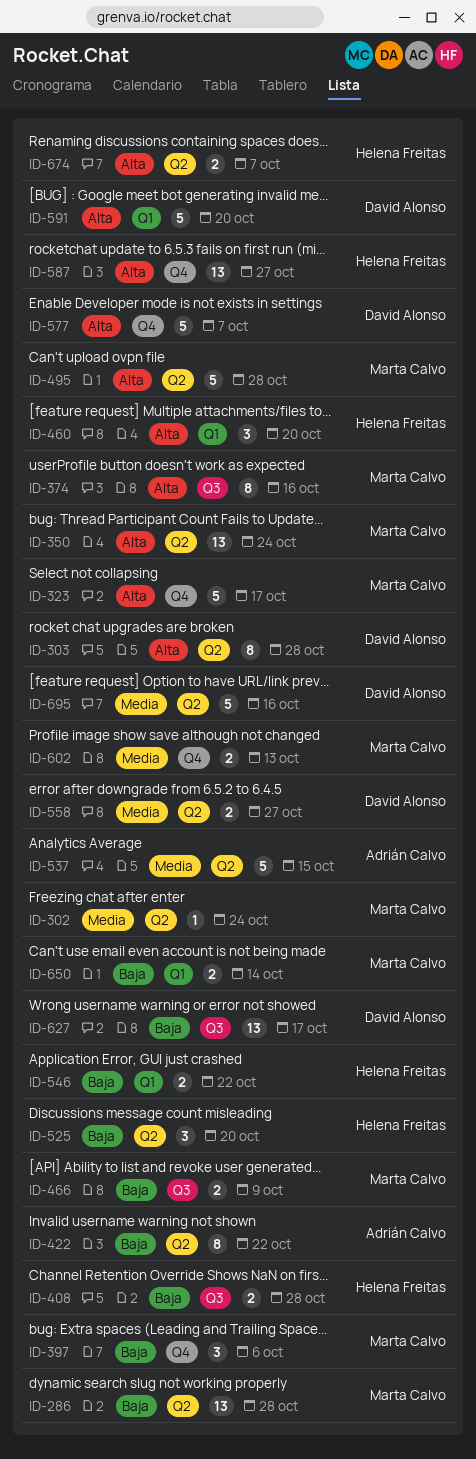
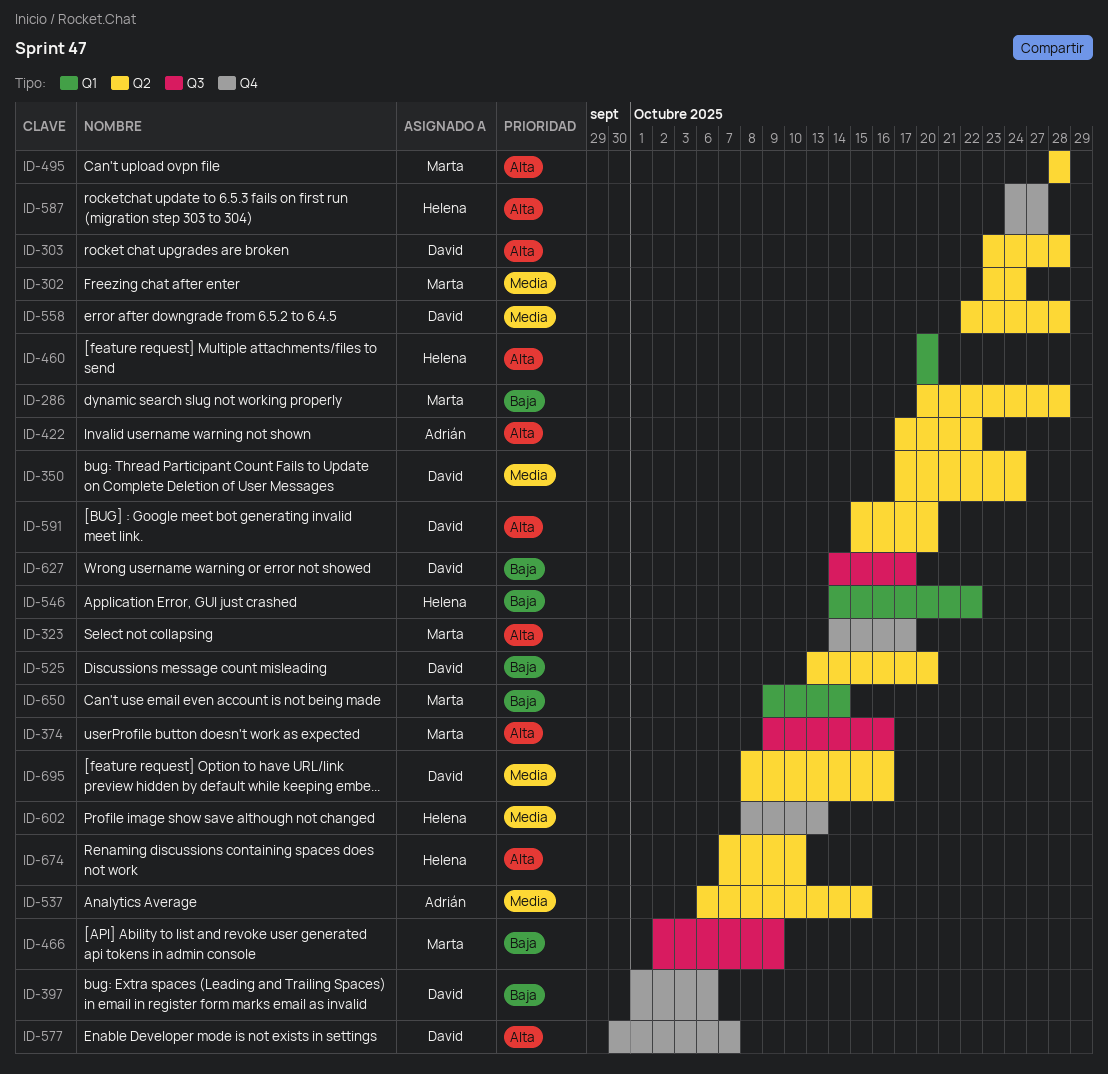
ID-350, owner: Marta Calvo -> David Alonso
ID-350, priority: Alta -> Media
ID-397, owner: Marta Calvo -> David Alonso
ID-408: present -> none
ID-422, priority: Baja -> Alta
ID-525, owner: Helena Freitas -> David Alonso
ID-558, due: Oct 27 -> Oct 28
ID-591, label: Q1 -> Q2
ID-602, owner: Marta Calvo -> Helena Freitas
ID-674, due: Oct 7 -> Oct 10

